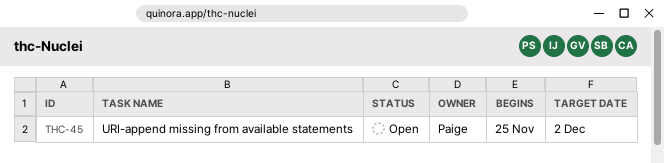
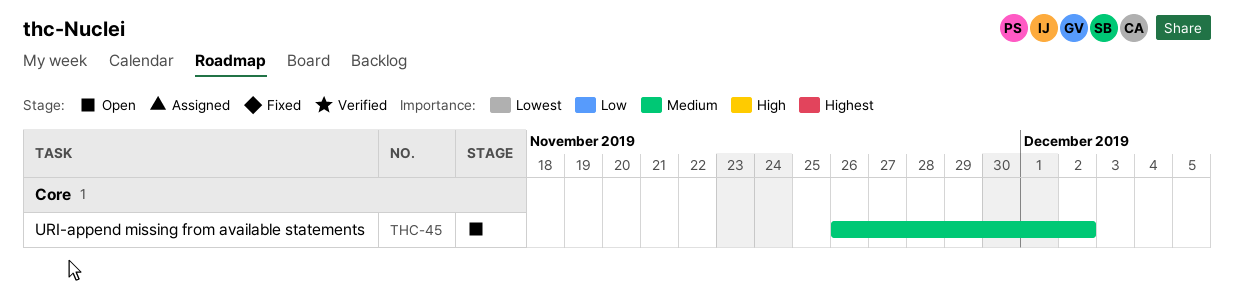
THC-45, start: Nov 25 -> Nov 26

